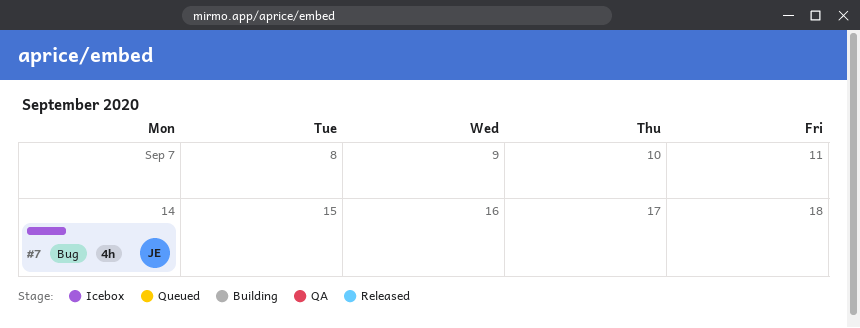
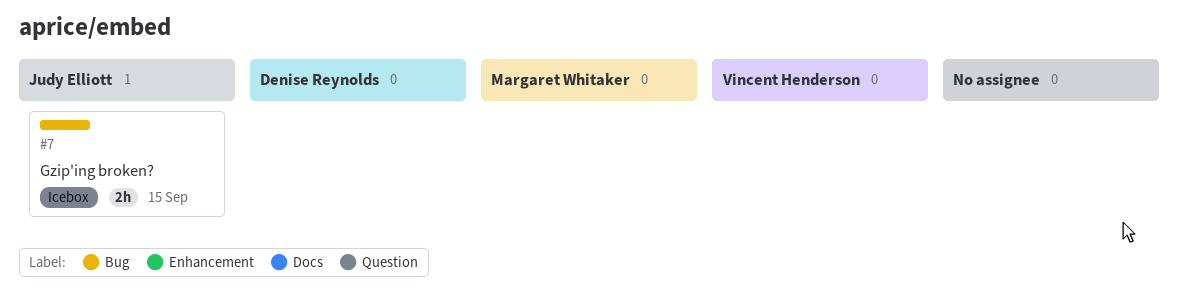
#7, estimate: 4h -> 2h
#7, due: Sep 14 -> Sep 15

